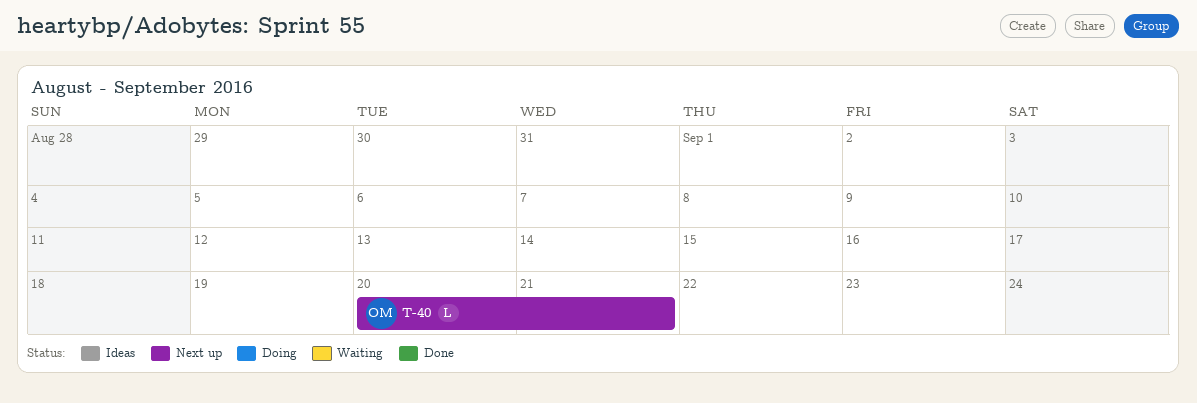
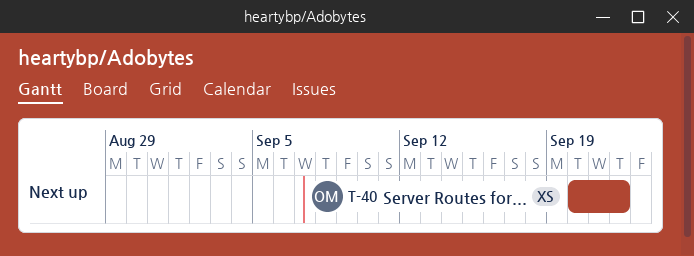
T-40, estimate: L -> XS
T-40, due: Sep 21 -> Sep 22

